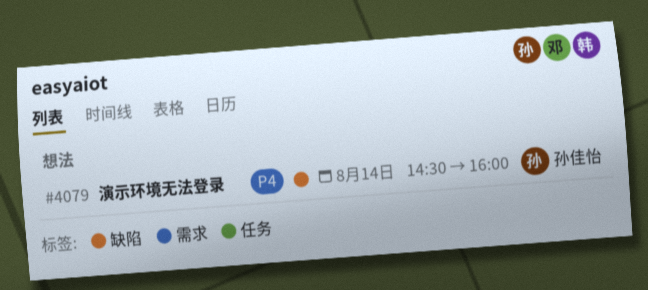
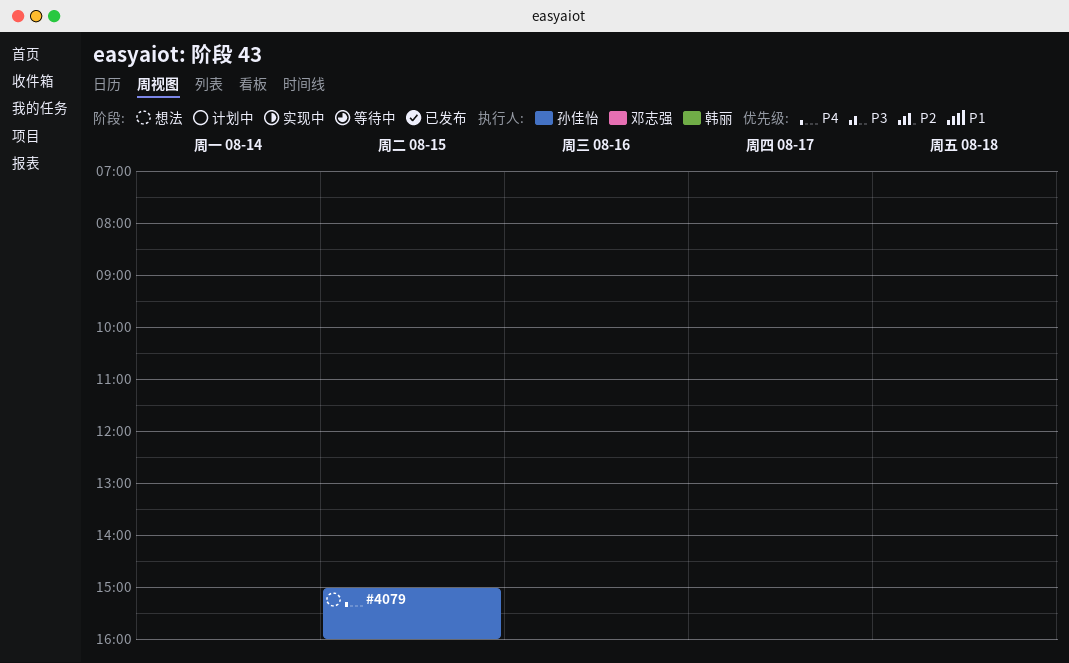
#4079, day: Aug 14 -> Aug 15
#4079, begins: 14:30 -> 15:00

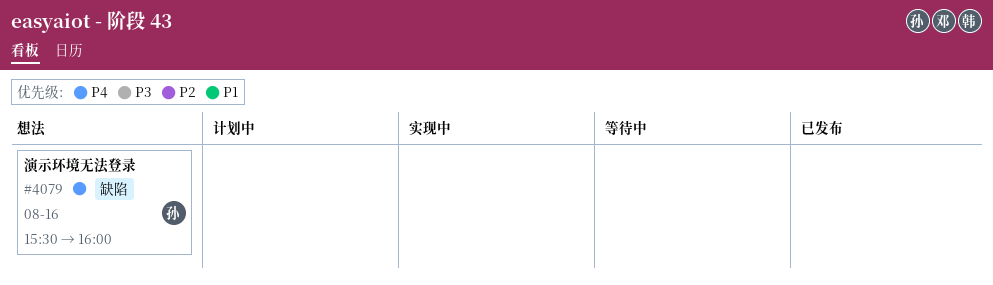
#4079, day: Aug 15 -> Aug 16
#4079, begins: 15:00 -> 15:30

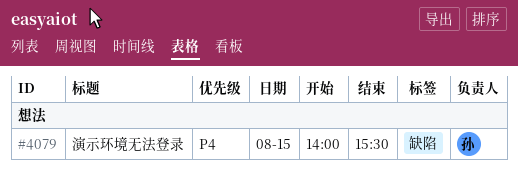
#4079, day: Aug 16 -> Aug 15
#4079, begins: 15:30 -> 14:00
#4079, ends: 16:00 -> 15:30

